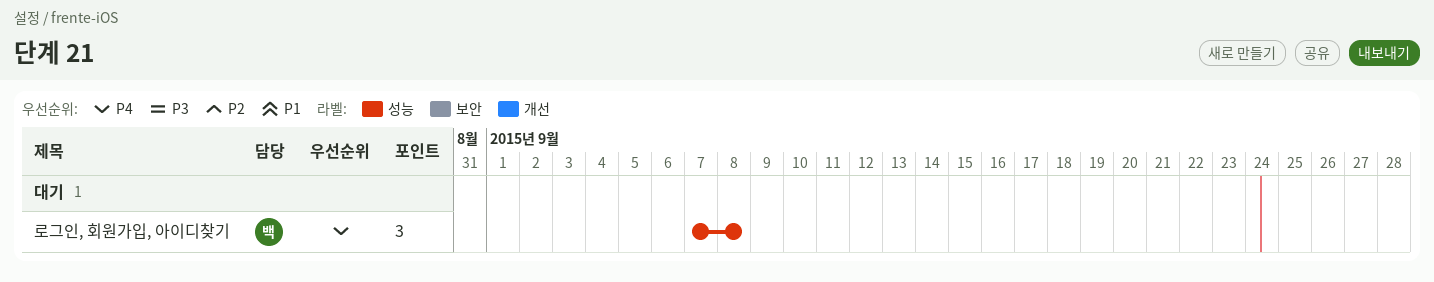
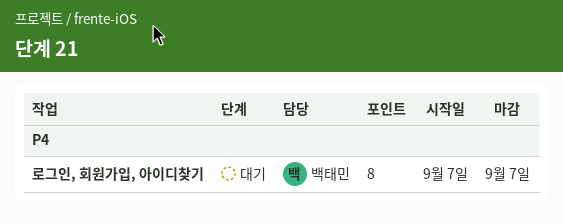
로그인, 회원가입, 아이디찾기, estimate: 3 -> 8
로그인, 회원가입, 아이디찾기, due: Sep 8 -> Sep 7

